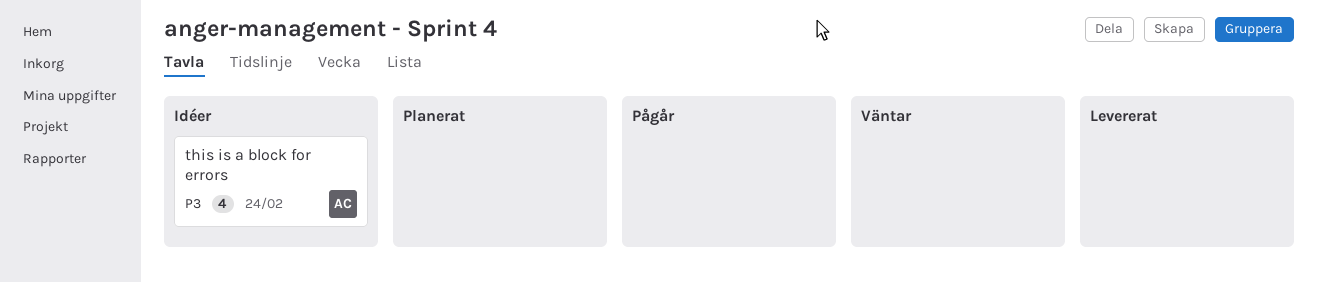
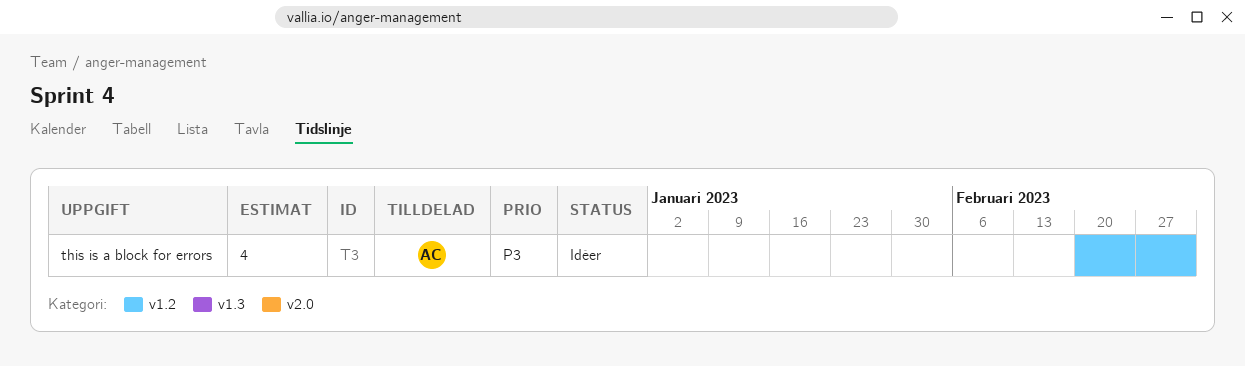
this is a block for errors, due: Feb 24 -> Mar 3

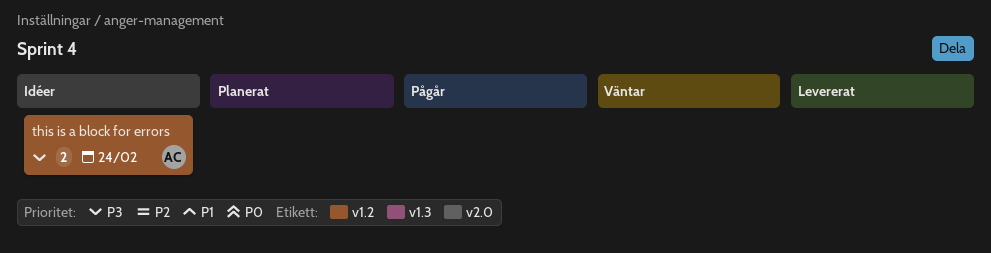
this is a block for errors, estimate: 4 -> 2
this is a block for errors, due: Mar 3 -> Feb 24

